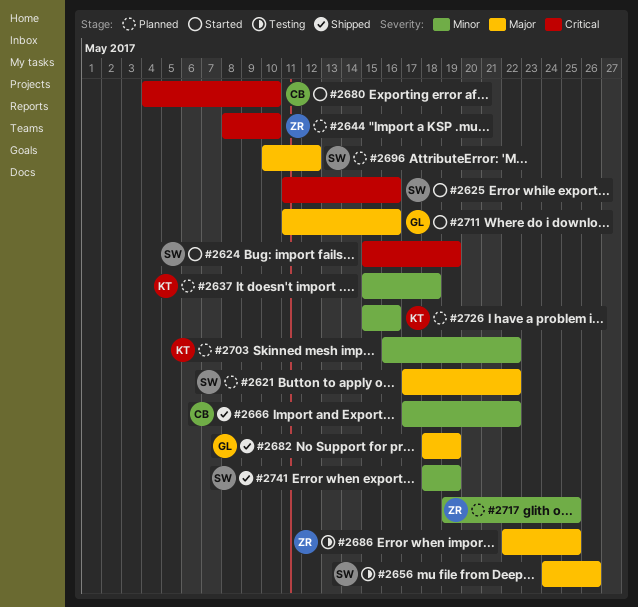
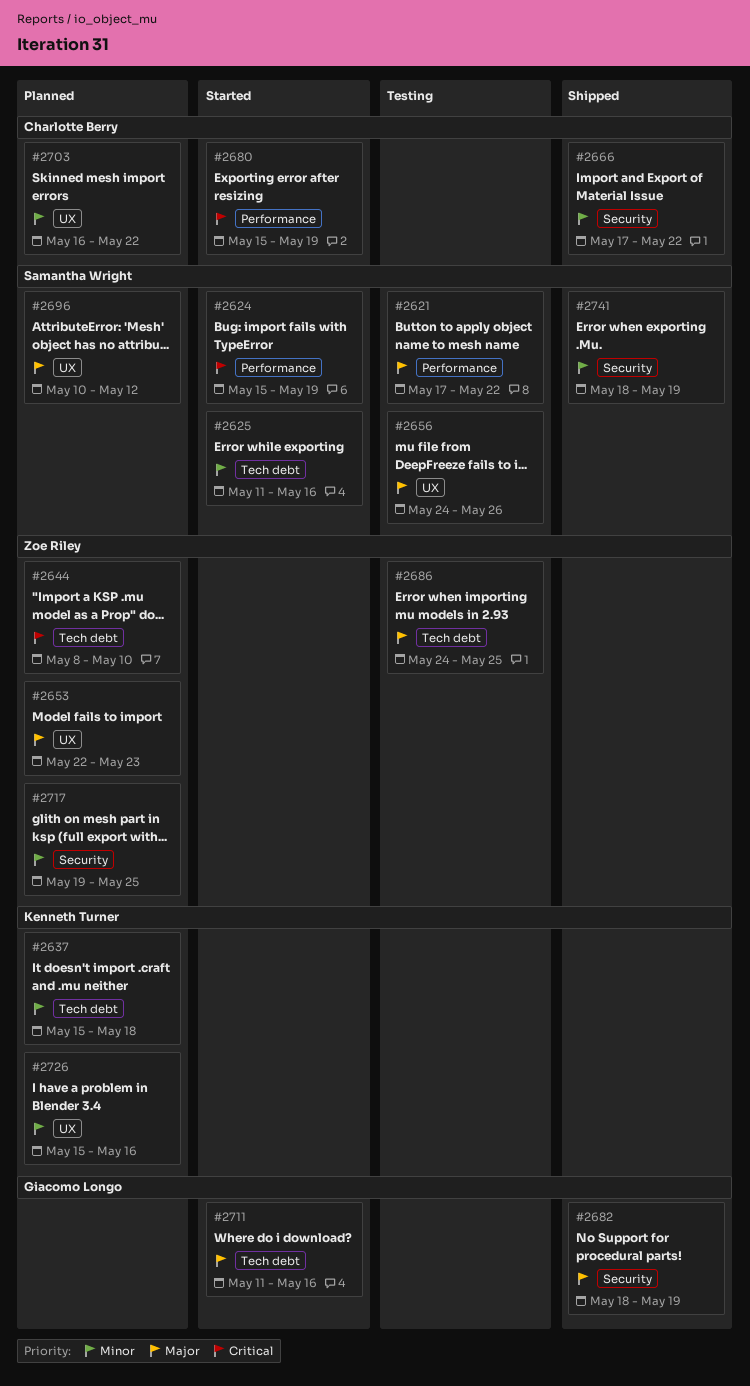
#2621, status: Planned -> Testing
#2625, priority: Critical -> Minor
#2653: none -> present
#2680, start: May 4 -> May 15
#2680, due: May 10 -> May 19
#2686, start: May 22 -> May 24
#2703, owner: Kenneth Turner -> Charlotte Berry

